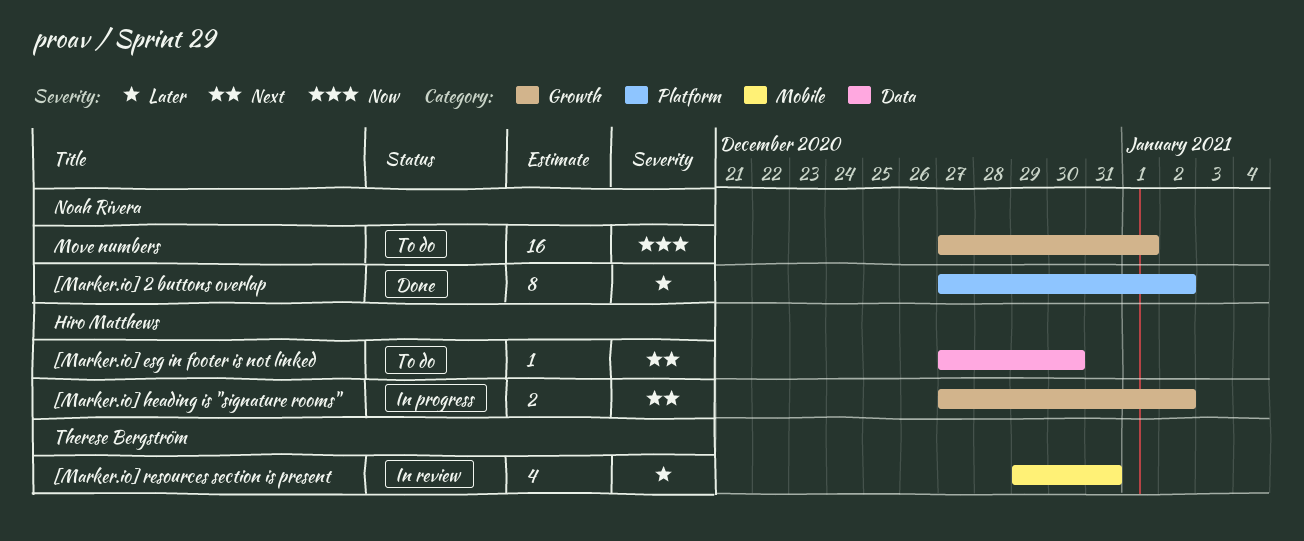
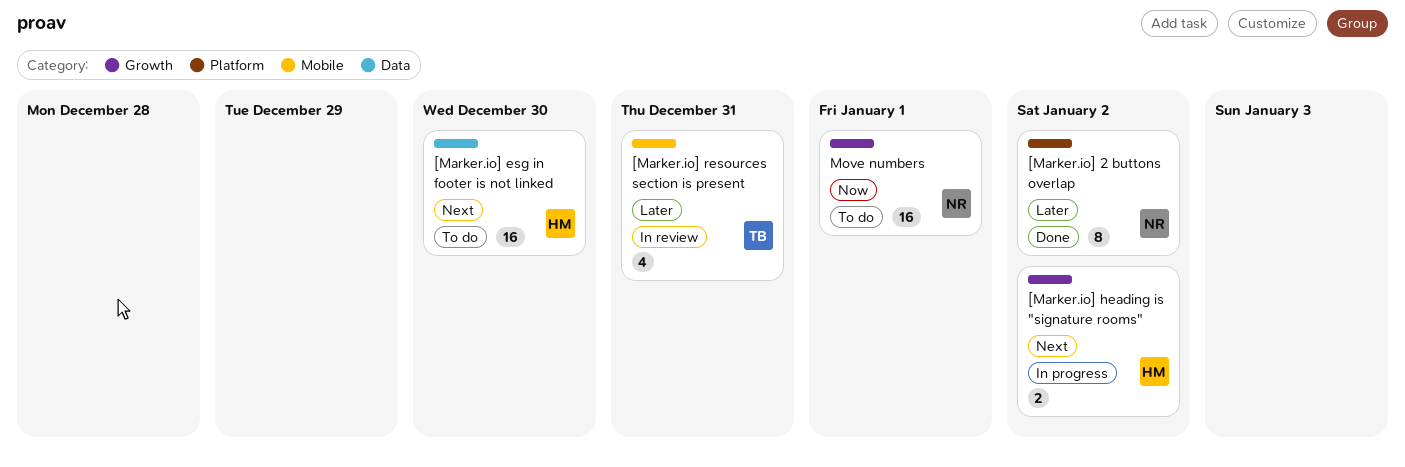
[Marker.io] esg in footer is not linked, estimate: 1 -> 16

